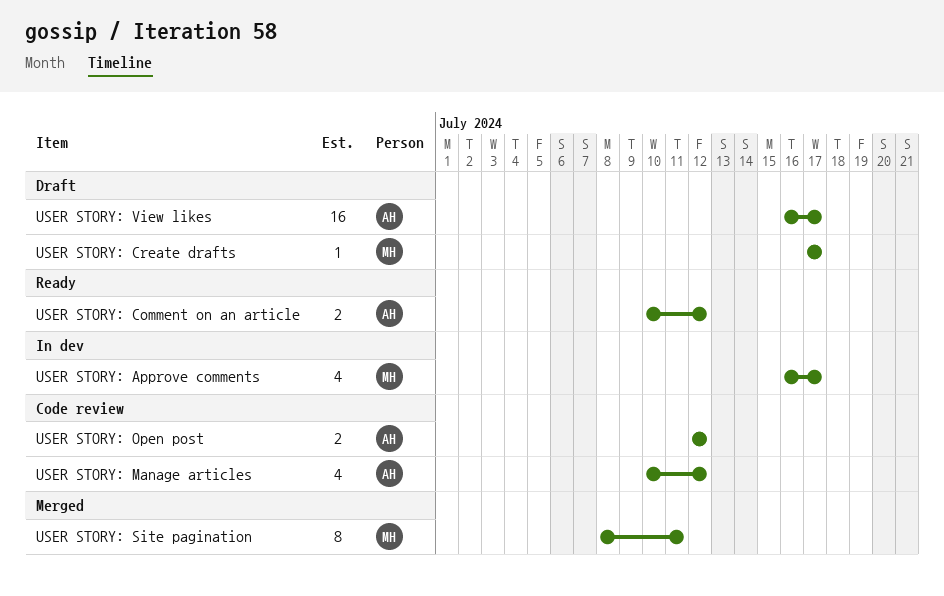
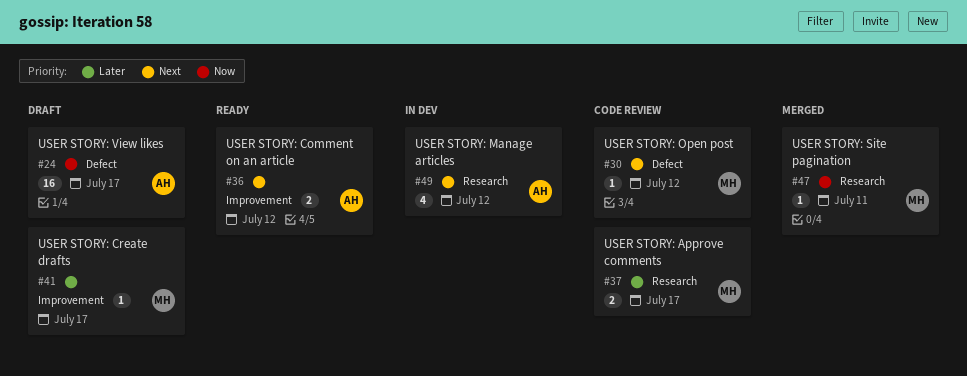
USER STORY: Approve comments, status: In dev -> Code review
USER STORY: Approve comments, estimate: 4 -> 2
USER STORY: Manage articles, status: Code review -> In dev
USER STORY: Open post, owner: AH -> MH
USER STORY: Open post, estimate: 2 -> 1
USER STORY: Site pagination, estimate: 8 -> 1

